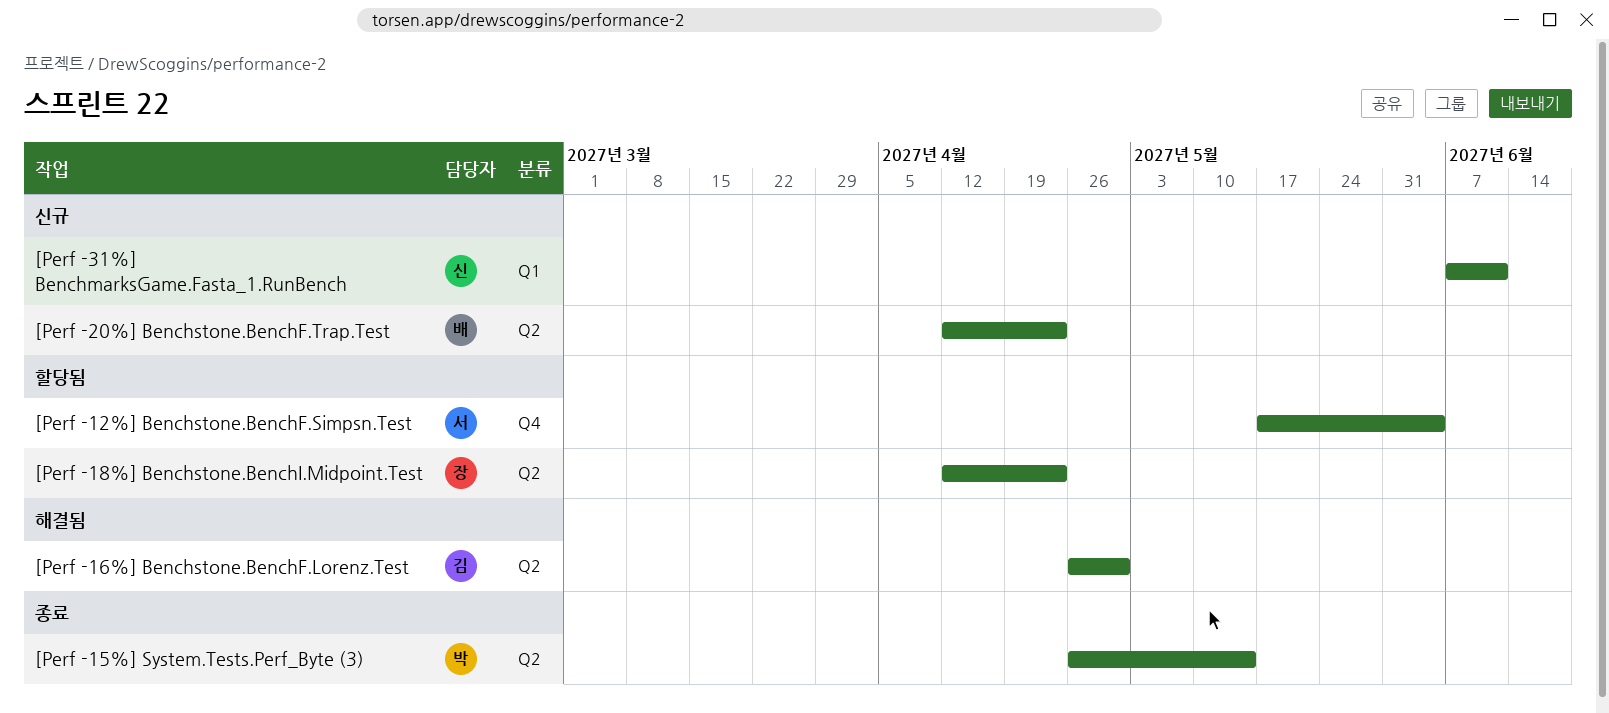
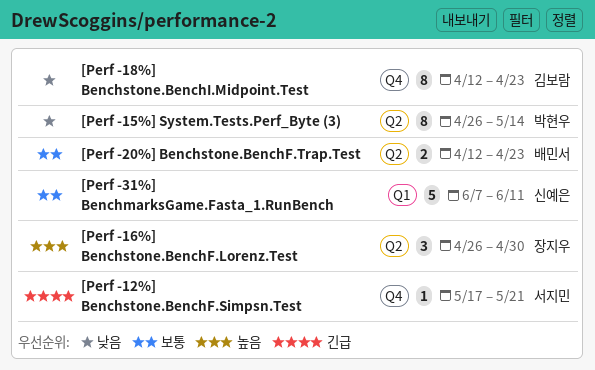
[Perf -12%] Benchstone.BenchF.Simpsn.Test, due: Jun 4 -> May 21
[Perf -16%] Benchstone.BenchF.Lorenz.Test, owner: 김보람 -> 장지우
[Perf -18%] Benchstone.BenchI.Midpoint.Test, owner: 장지우 -> 김보람
[Perf -18%] Benchstone.BenchI.Midpoint.Test, label: Q2 -> Q4

